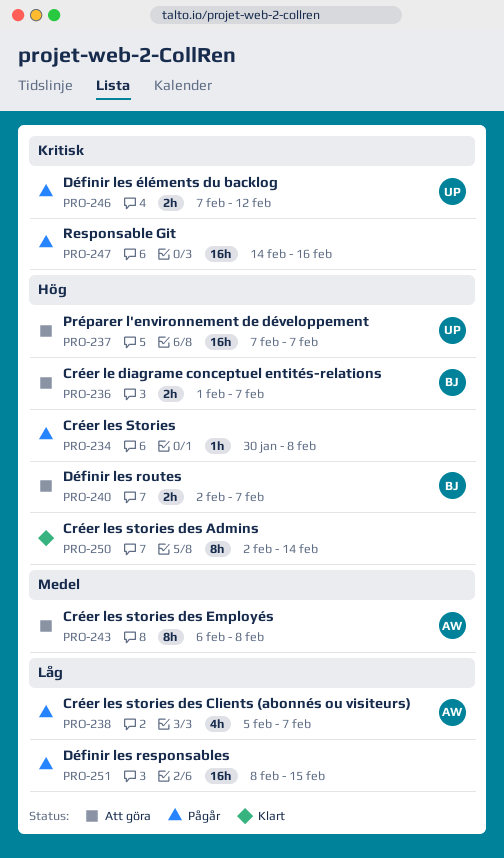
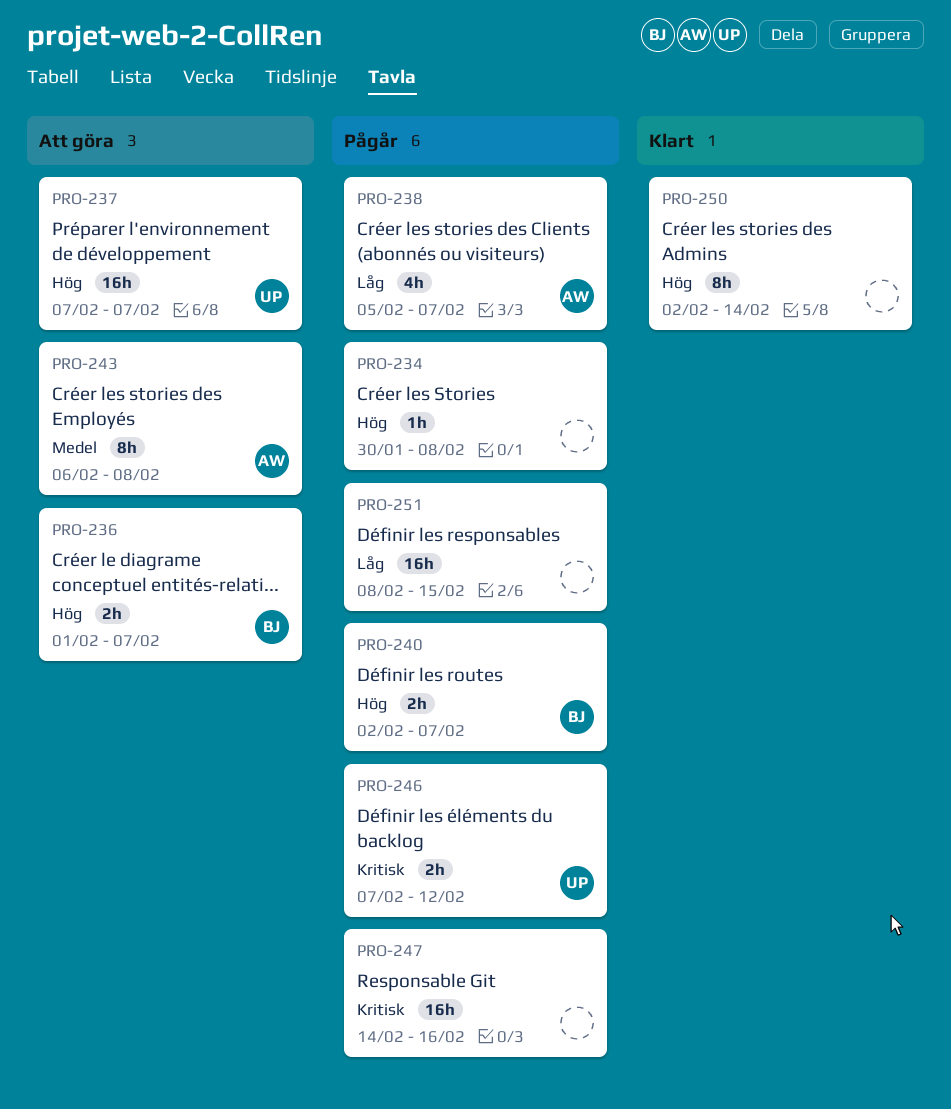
PRO-240, status: Att göra -> Pågår

